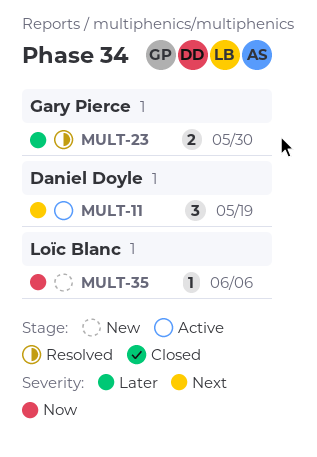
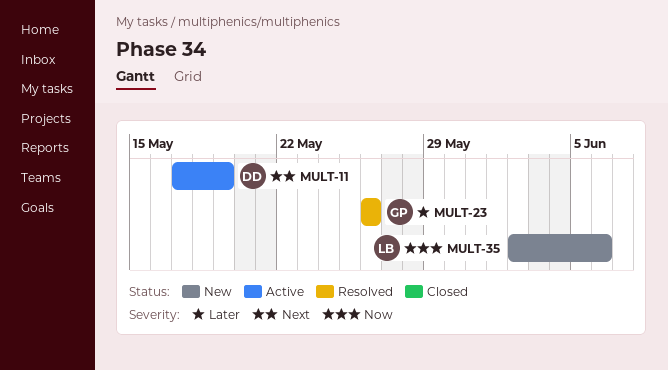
MULT-23, due: May 30 -> May 26

